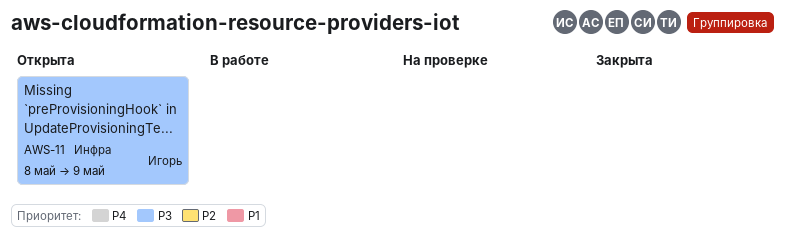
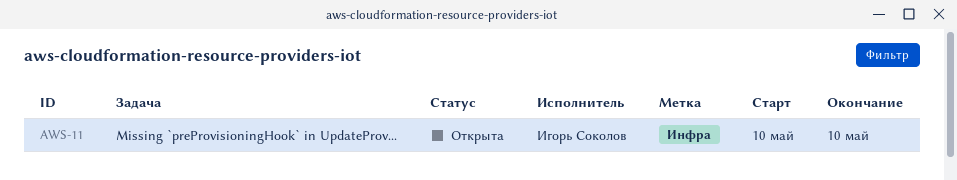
AWS-11, start: May 8 -> May 10
AWS-11, due: May 9 -> May 10

